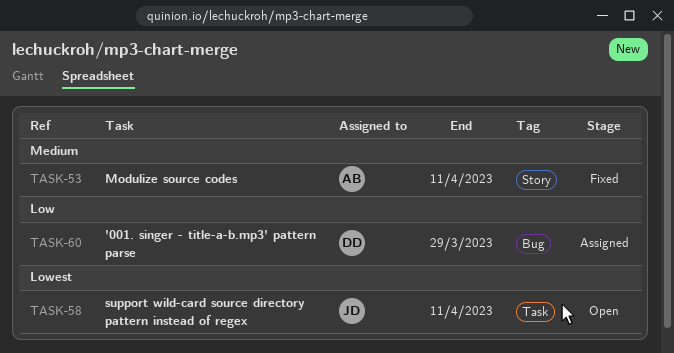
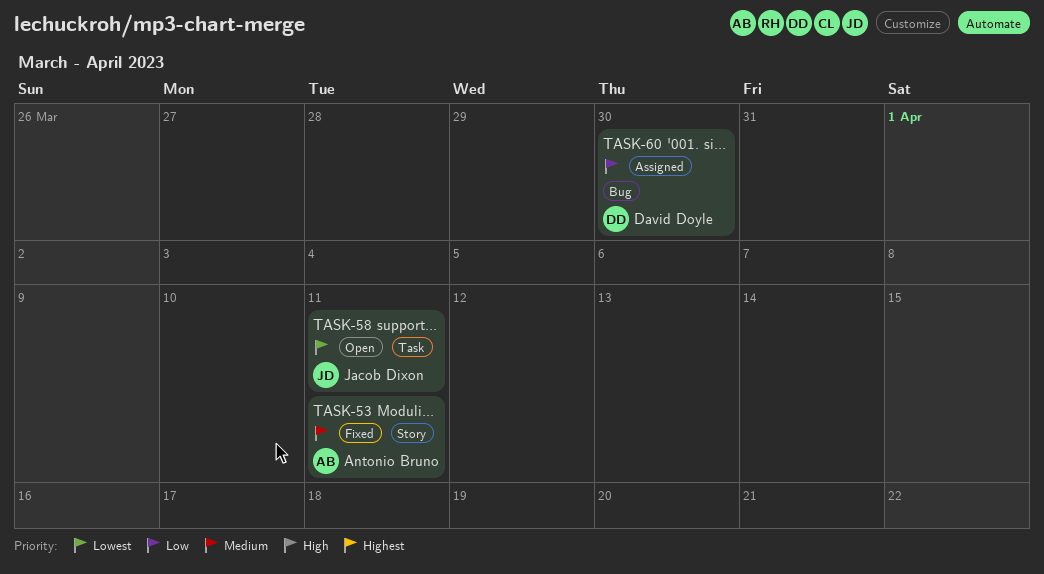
TASK-60, due: Mar 29 -> Mar 30

